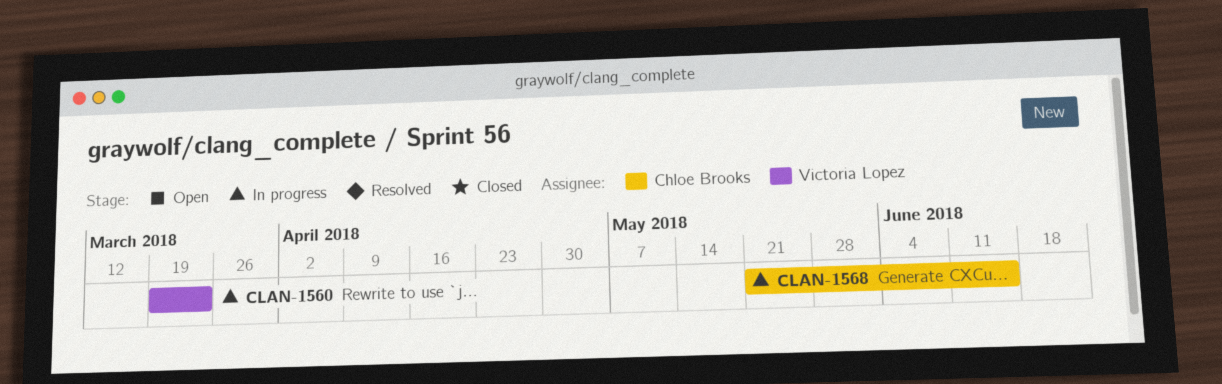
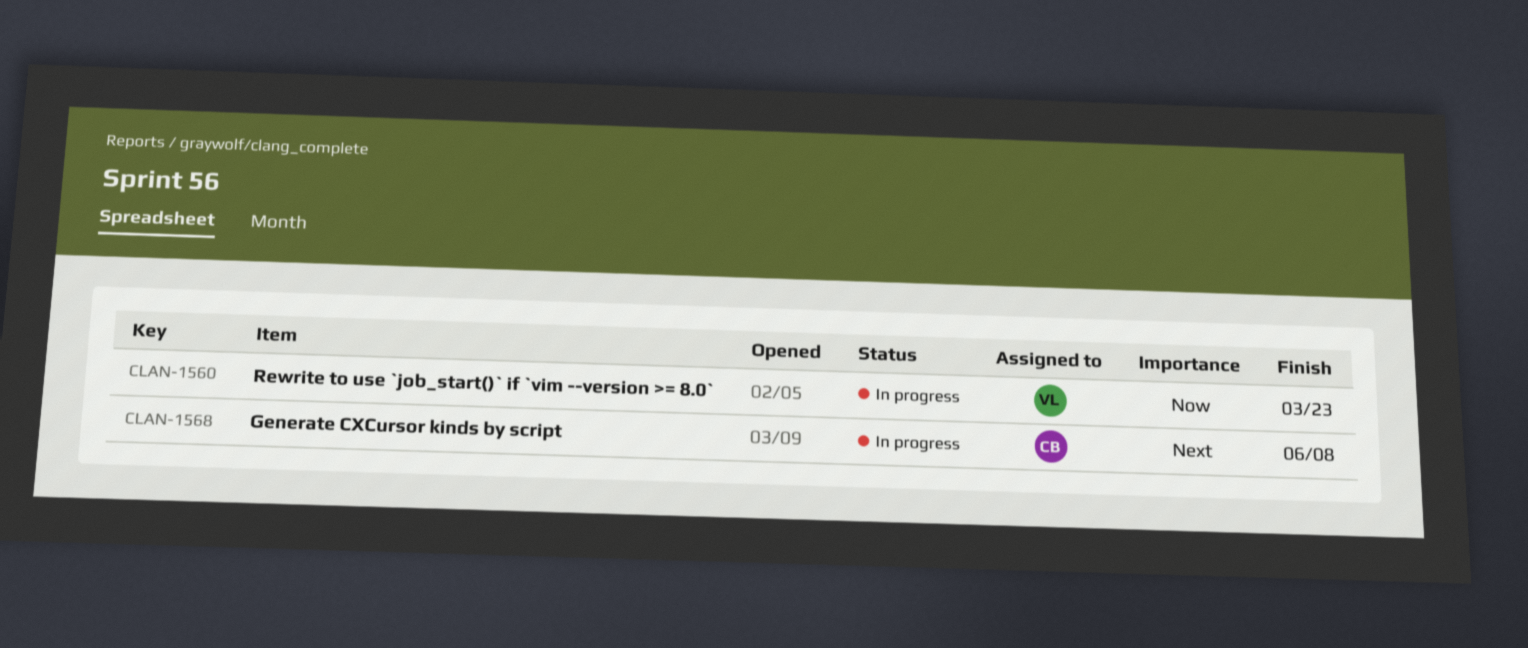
CLAN-1568, due: Jun 15 -> Jun 8

